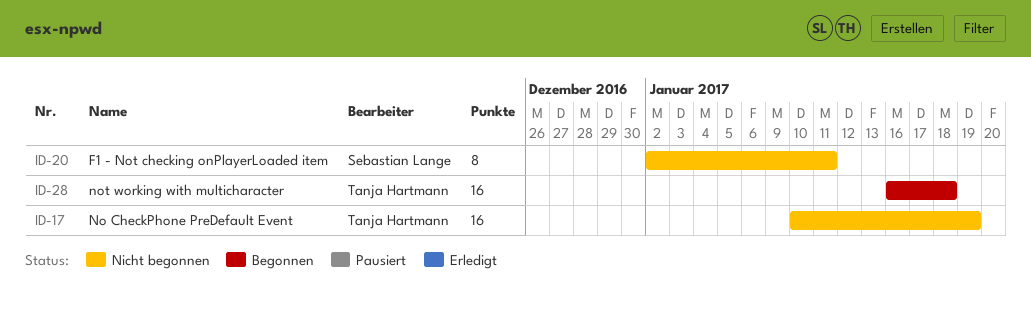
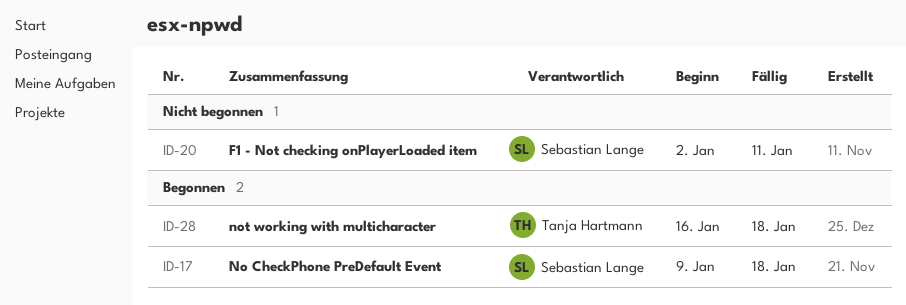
ID-17, status: Nicht begonnen -> Begonnen
ID-17, owner: Tanja Hartmann -> Sebastian Lange
ID-17, start: Jan 10 -> Jan 9
ID-17, due: Jan 19 -> Jan 18

